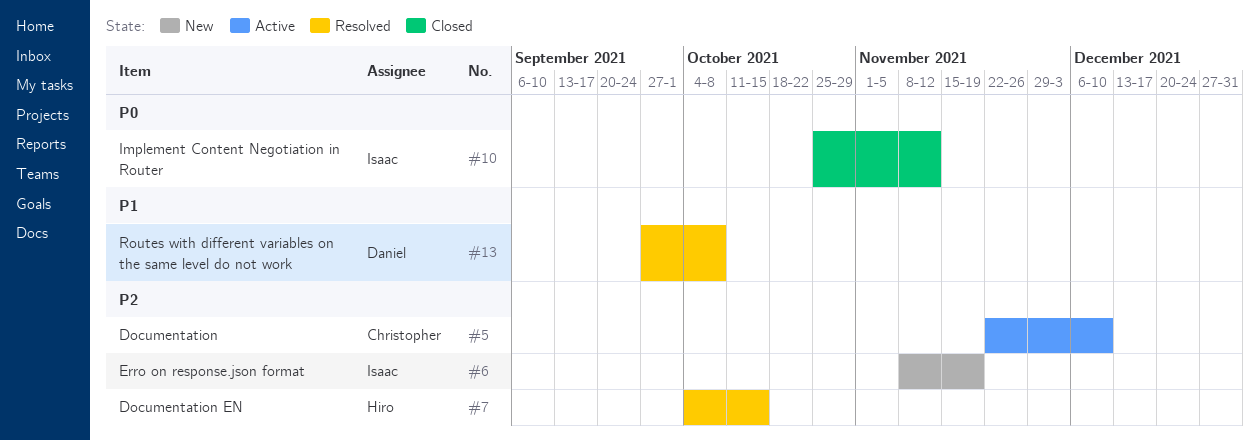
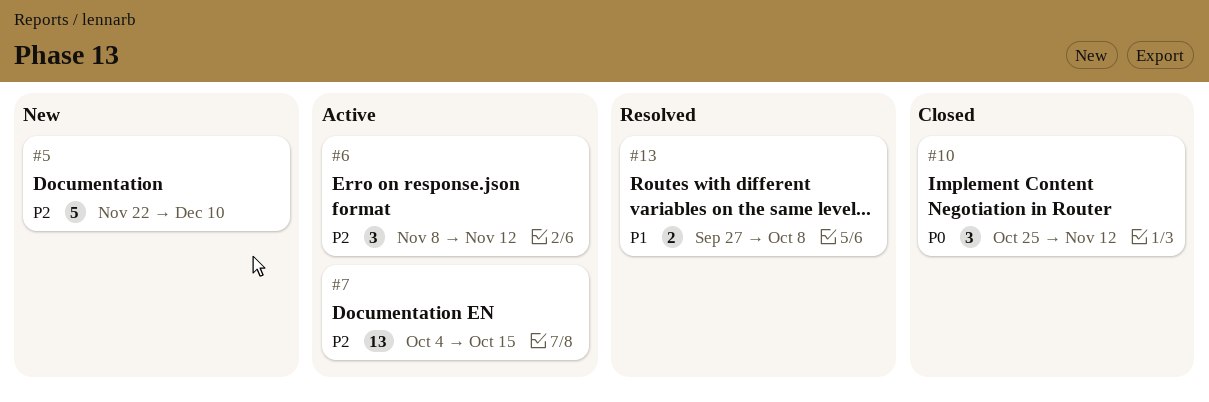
#5, status: Active -> New
#6, status: New -> Active
#6, due: Nov 19 -> Nov 12
#7, status: Resolved -> Active

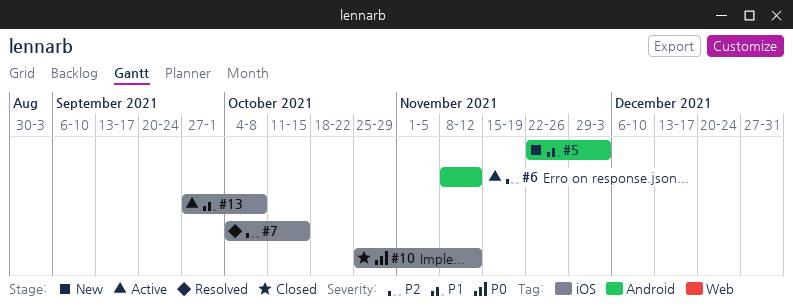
#5, priority: P2 -> P1
#5, due: Dec 10 -> Dec 3
#7, status: Active -> Resolved
#13, status: Resolved -> Active

